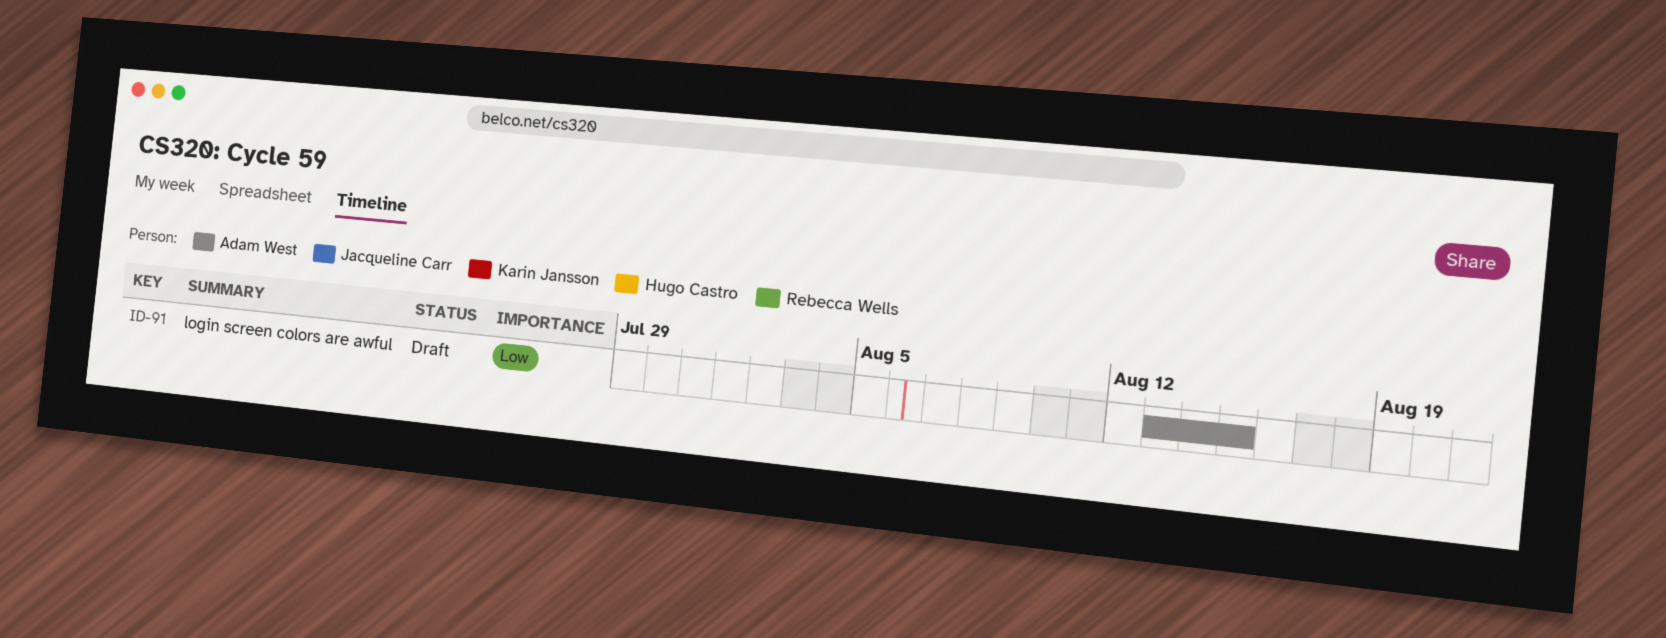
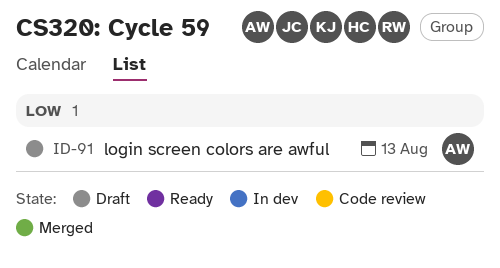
ID-91, due: Aug 15 -> Aug 13

